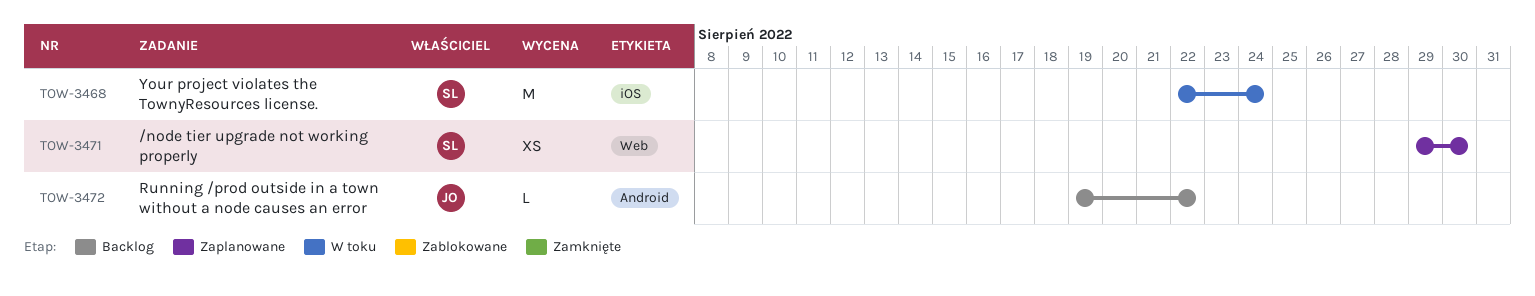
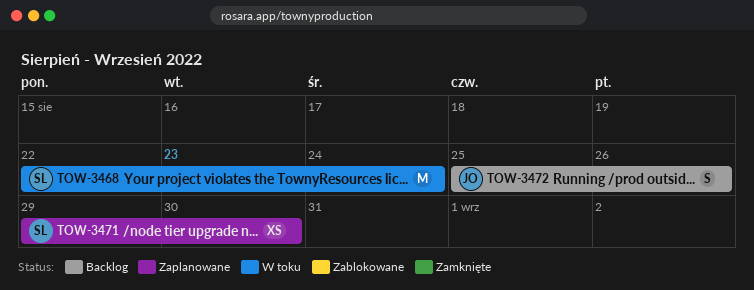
TOW-3472, estimate: L -> S
TOW-3472, start: Aug 19 -> Aug 25
TOW-3472, due: Aug 22 -> Aug 26

